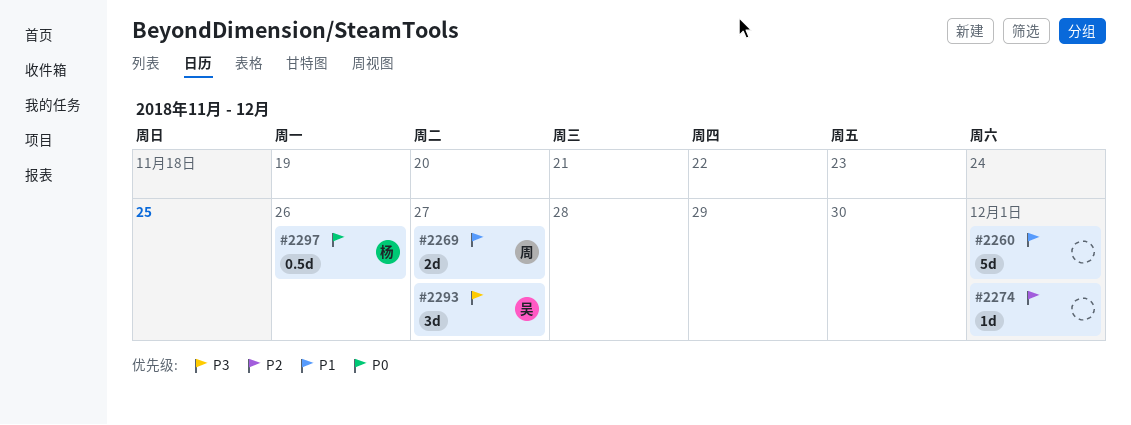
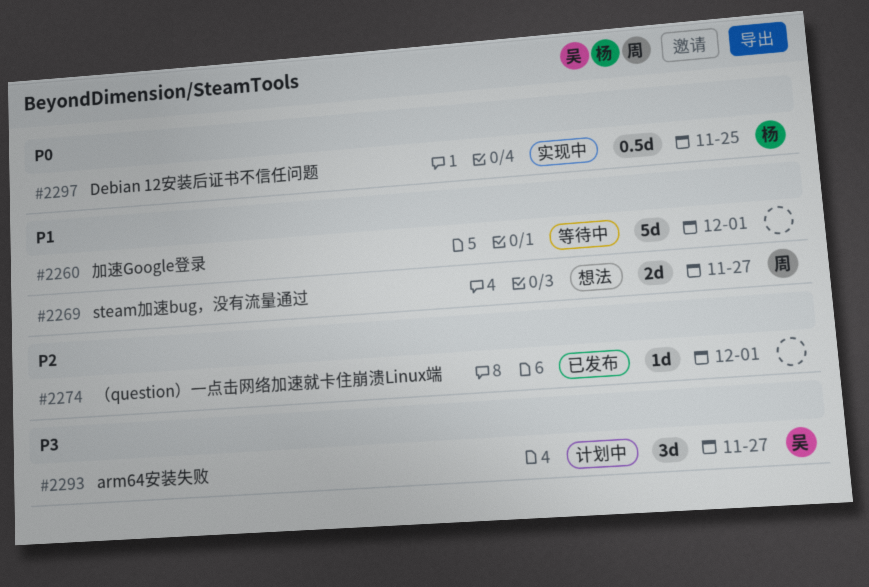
#2297, due: Nov 26 -> Nov 25

